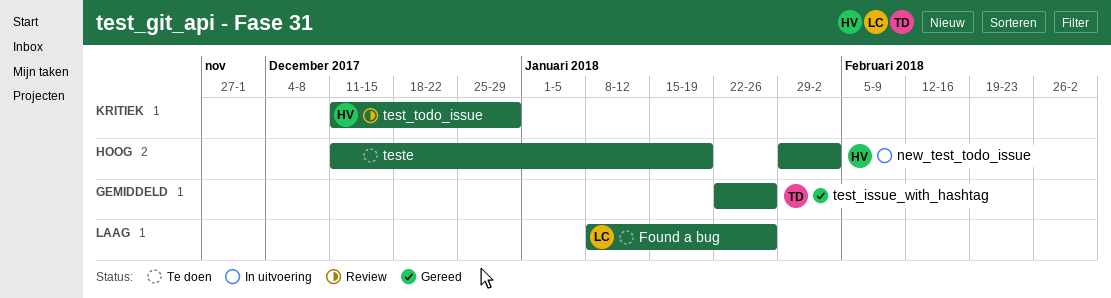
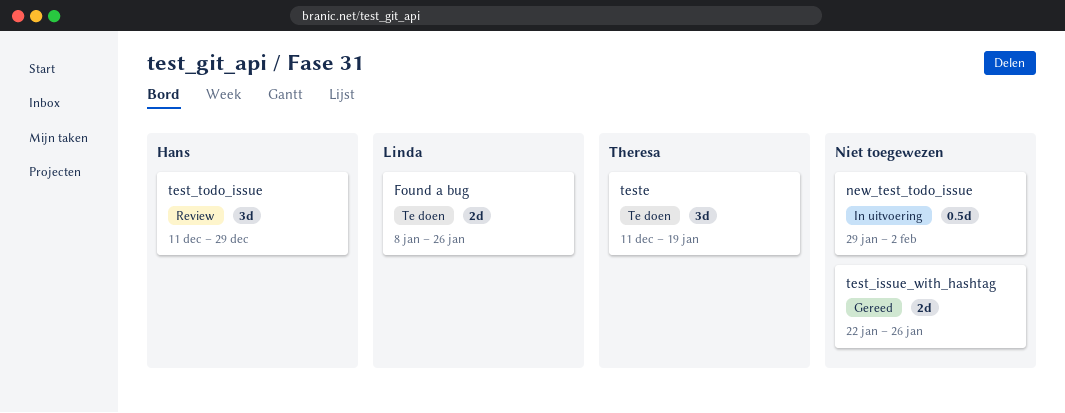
new_test_todo_issue, owner: Hans -> none
test_issue_with_hashtag, owner: Theresa -> none
teste, owner: none -> Theresa

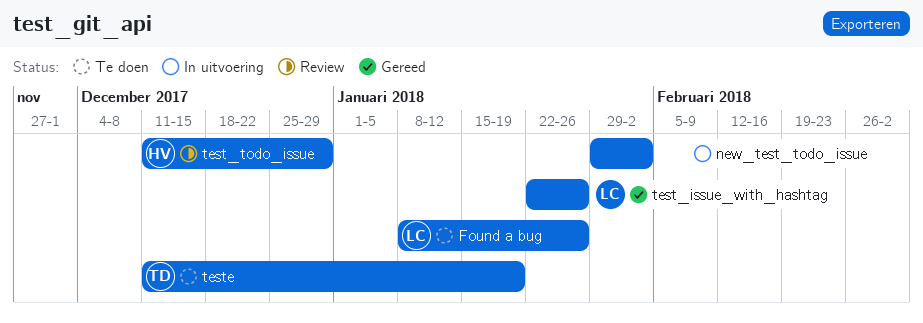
test_issue_with_hashtag, owner: none -> Linda

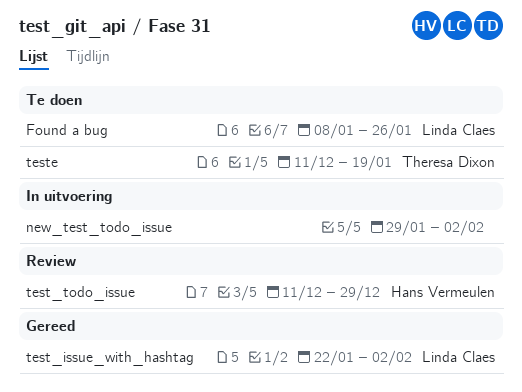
test_issue_with_hashtag, due: Jan 26 -> Feb 2

